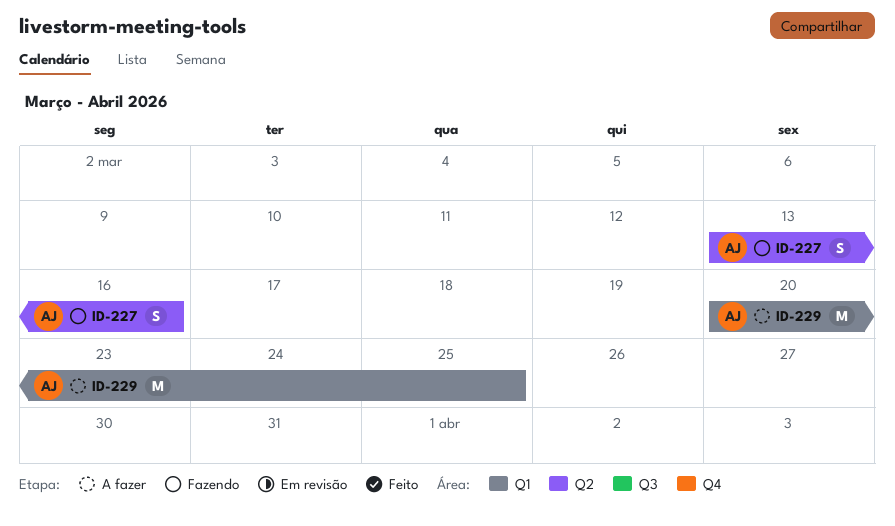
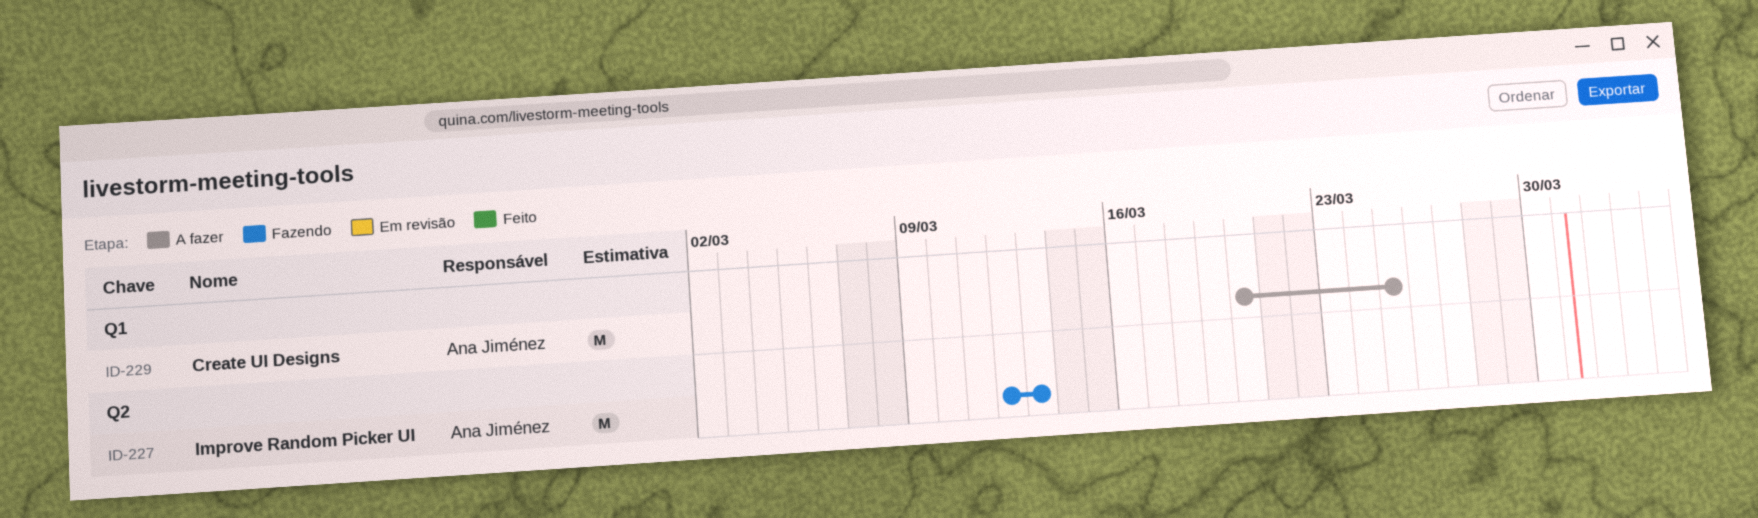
ID-227, estimate: S -> M
ID-227, start: Mar 13 -> Mar 12
ID-227, due: Mar 16 -> Mar 13

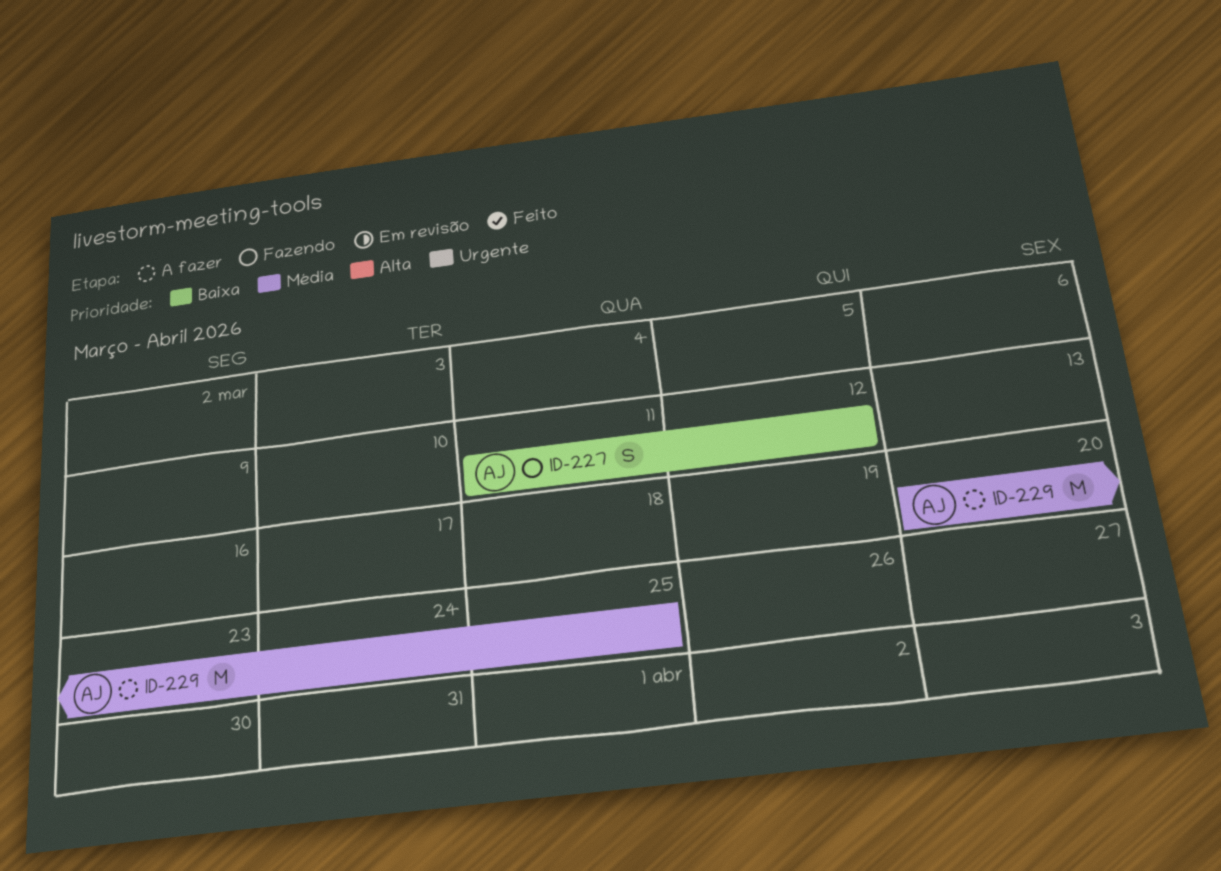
ID-227, estimate: M -> S
ID-227, start: Mar 12 -> Mar 11
ID-227, due: Mar 13 -> Mar 12

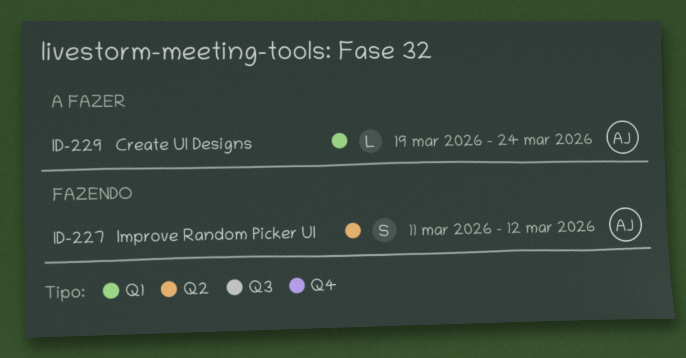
ID-229, estimate: M -> L
ID-229, start: Mar 20 -> Mar 19
ID-229, due: Mar 25 -> Mar 24

